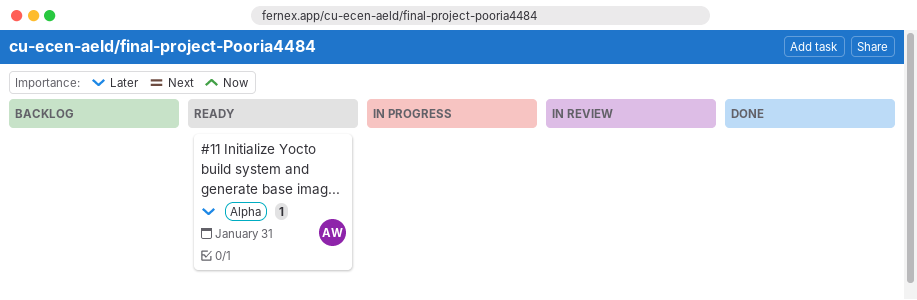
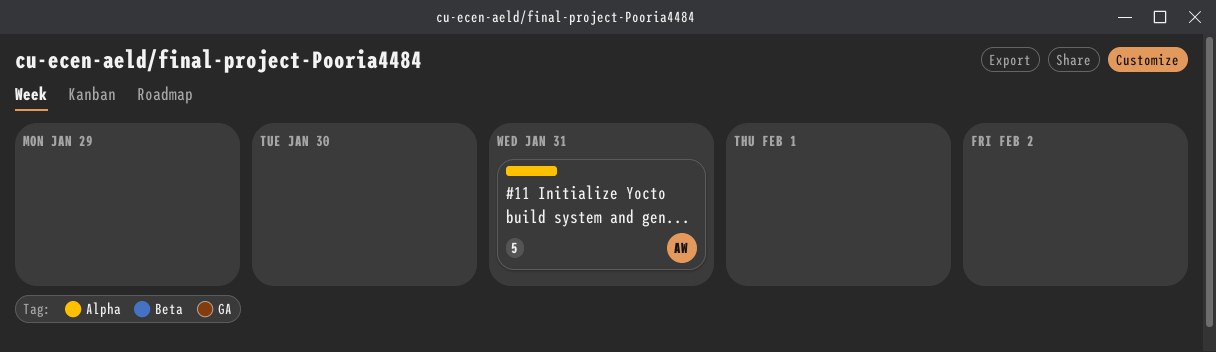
#11, estimate: 1 -> 5

